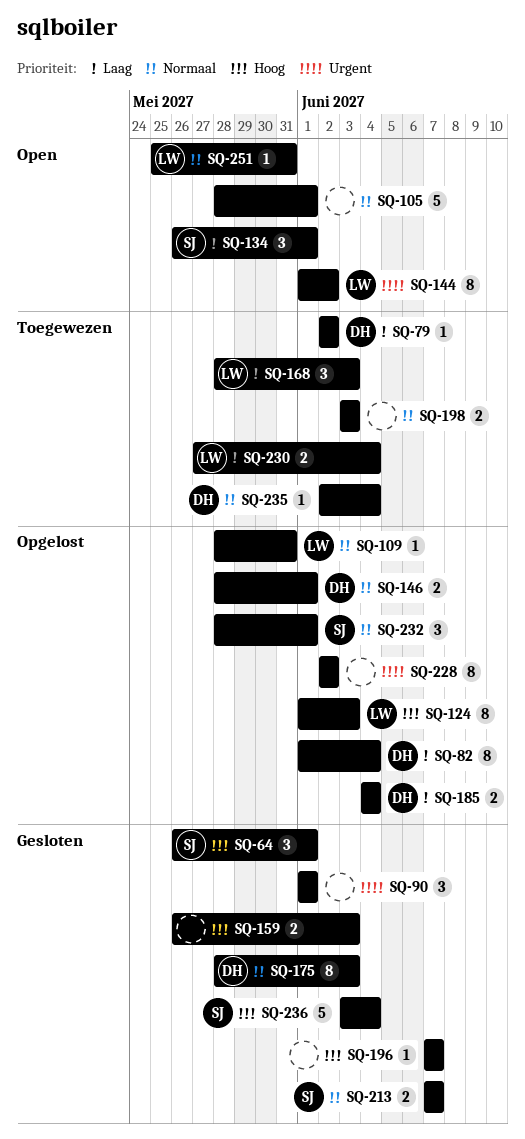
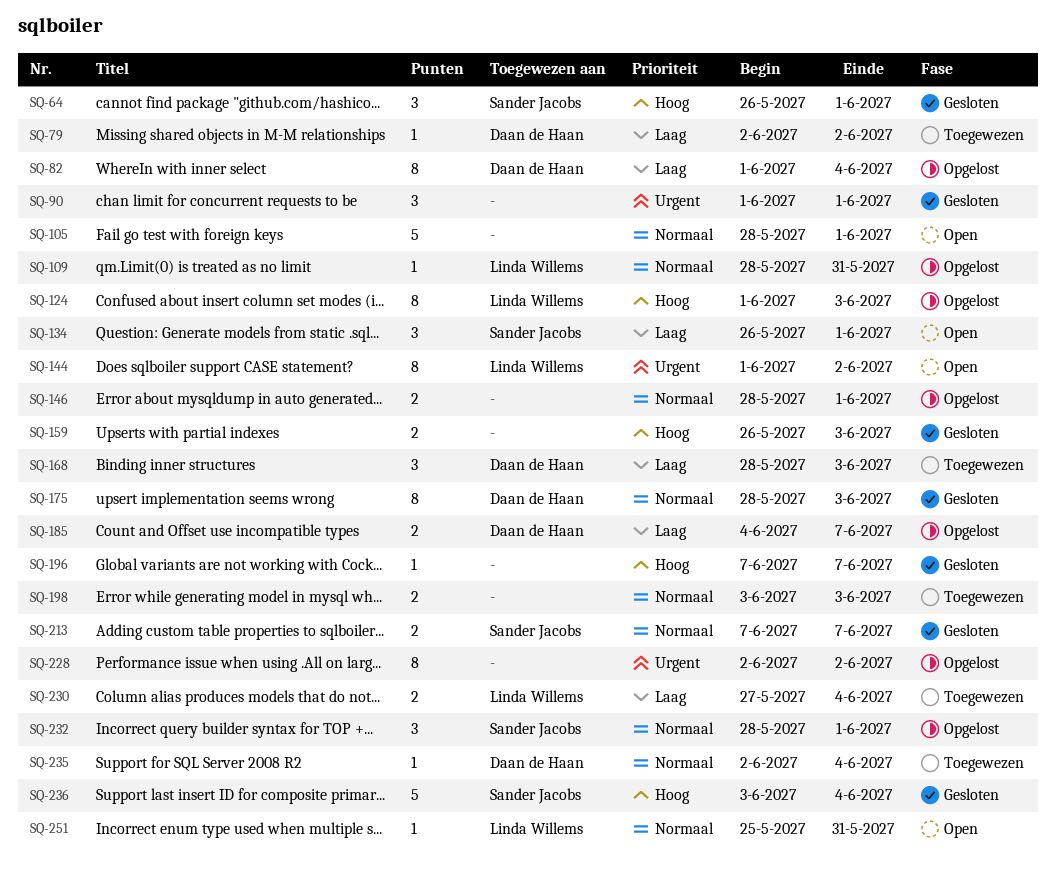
SQ-146, owner: Daan de Haan -> none
SQ-168, owner: Linda Willems -> Daan de Haan
SQ-185, due: Jun 4 -> Jun 7

